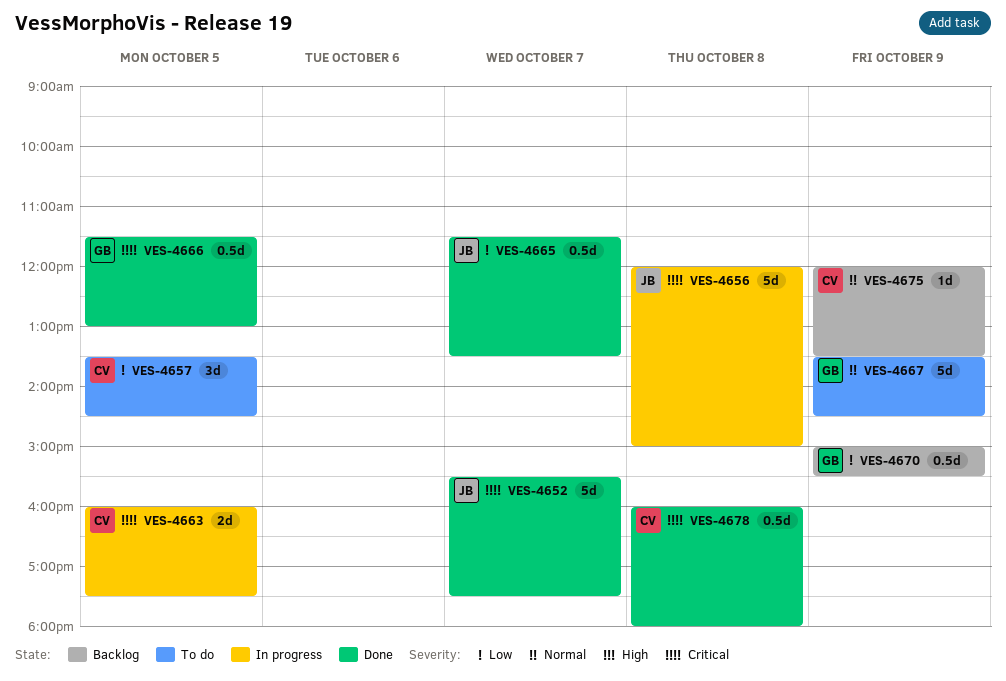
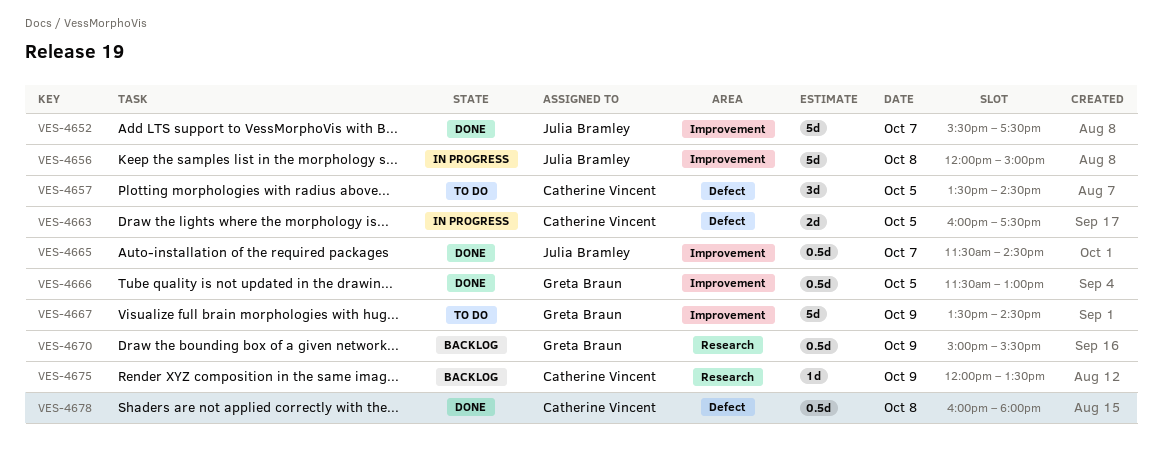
VES-4665, ends: 13:30 -> 14:30

